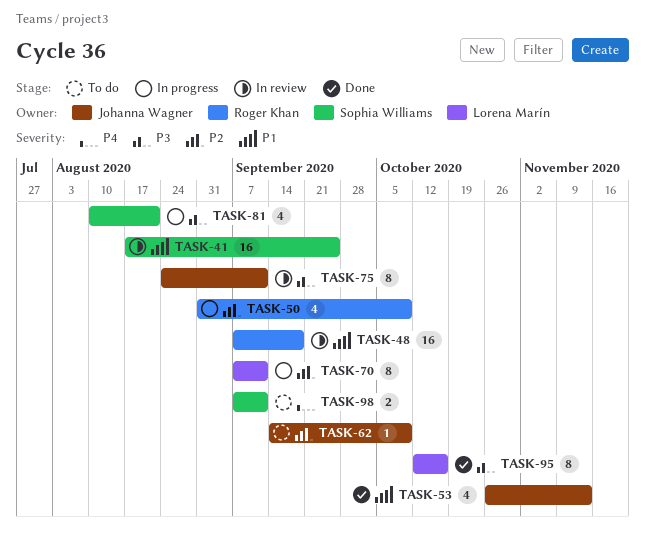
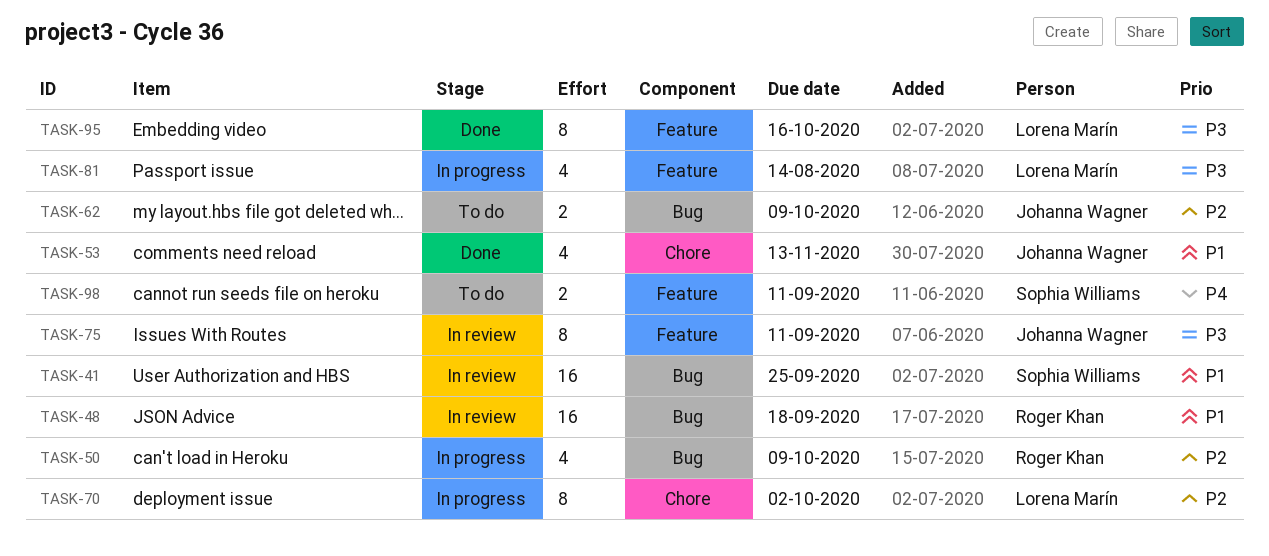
TASK-62, estimate: 1 -> 2
TASK-70, due: Sep 11 -> Oct 2
TASK-81, owner: Sophia Williams -> Lorena Marín
TASK-81, due: Aug 21 -> Aug 14

